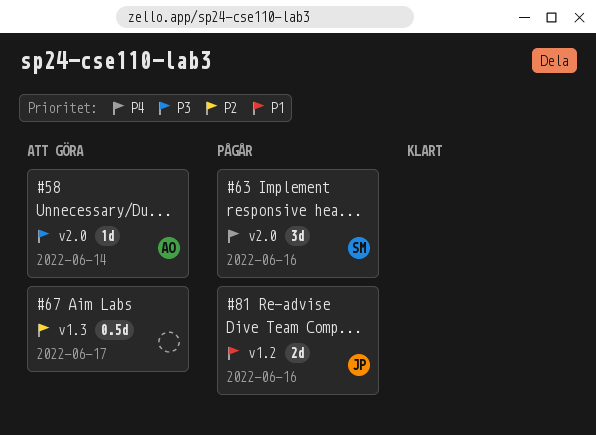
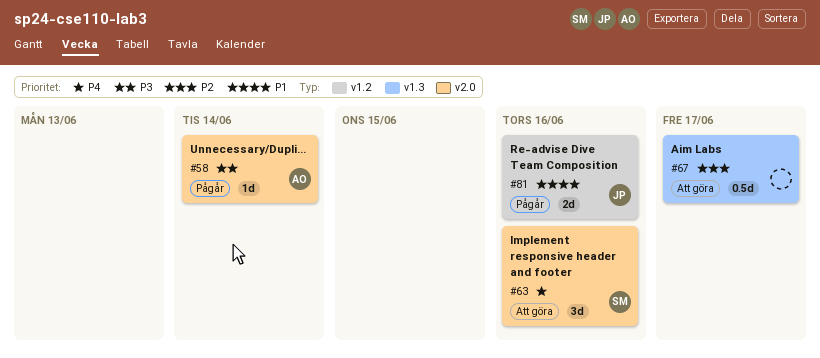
#58, status: Att göra -> Pågår
#63, status: Pågår -> Att göra

